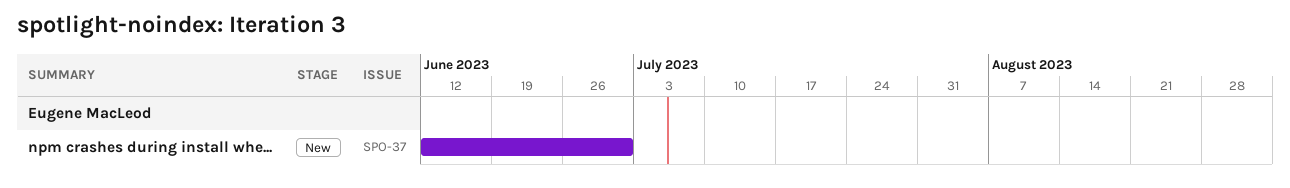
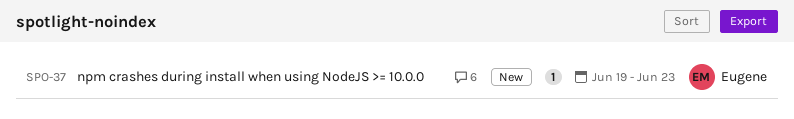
SPO-37, start: Jun 12 -> Jun 19
SPO-37, due: Jun 30 -> Jun 23

